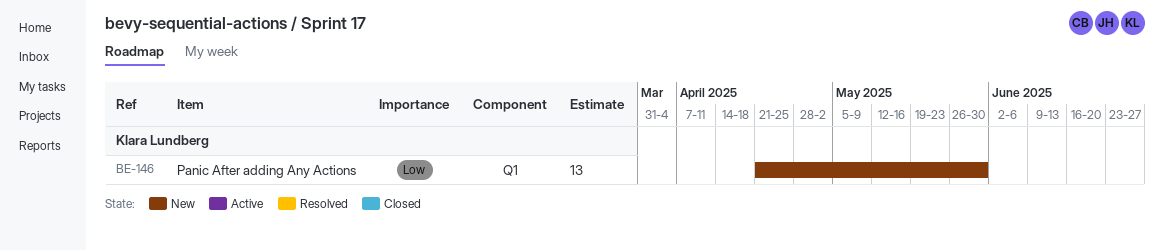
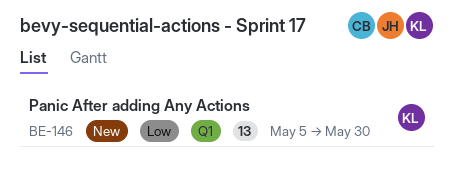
BE-146, start: Apr 21 -> May 5

